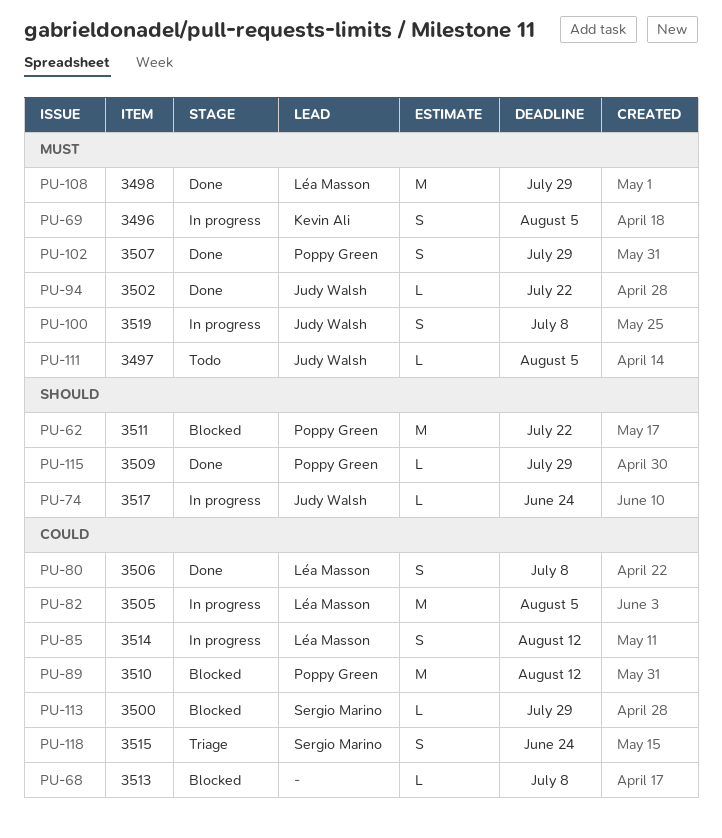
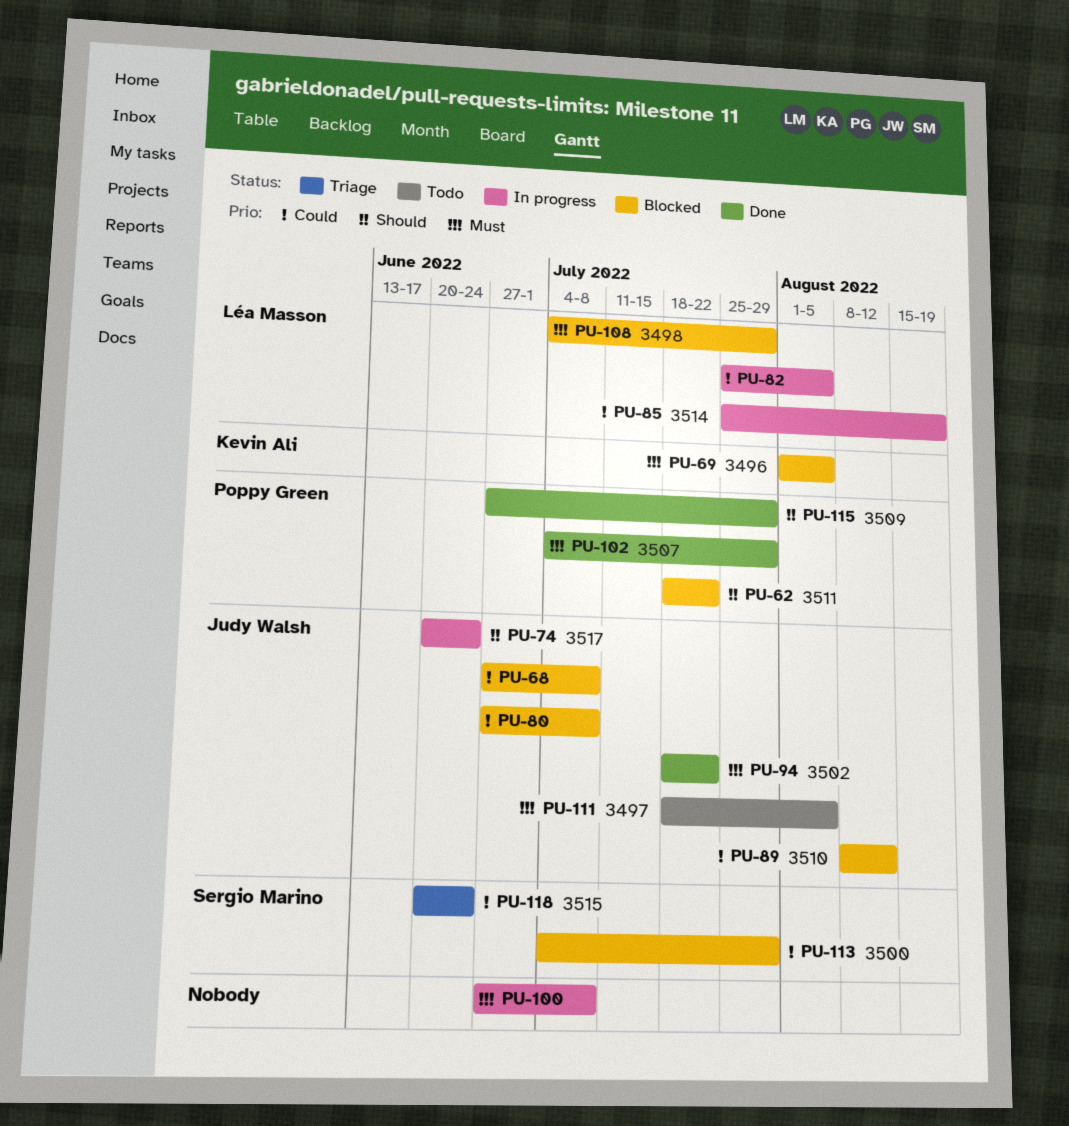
PU-68, owner: none -> Judy Walsh
PU-69, status: In progress -> Blocked
PU-80, status: Done -> Blocked
PU-80, owner: Léa Masson -> Judy Walsh
PU-85, due: Aug 12 -> Aug 19
PU-89, owner: Poppy Green -> Judy Walsh
PU-100, owner: Judy Walsh -> none
PU-108, status: Done -> Blocked

